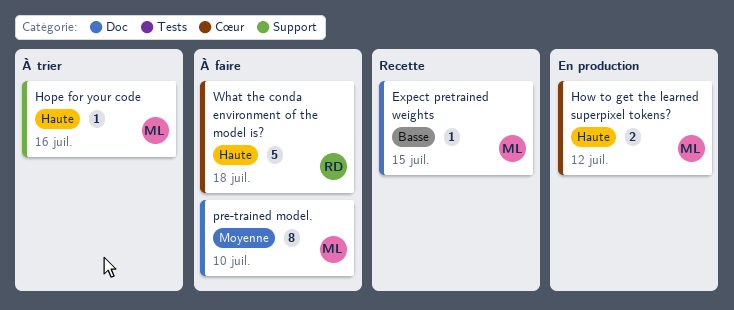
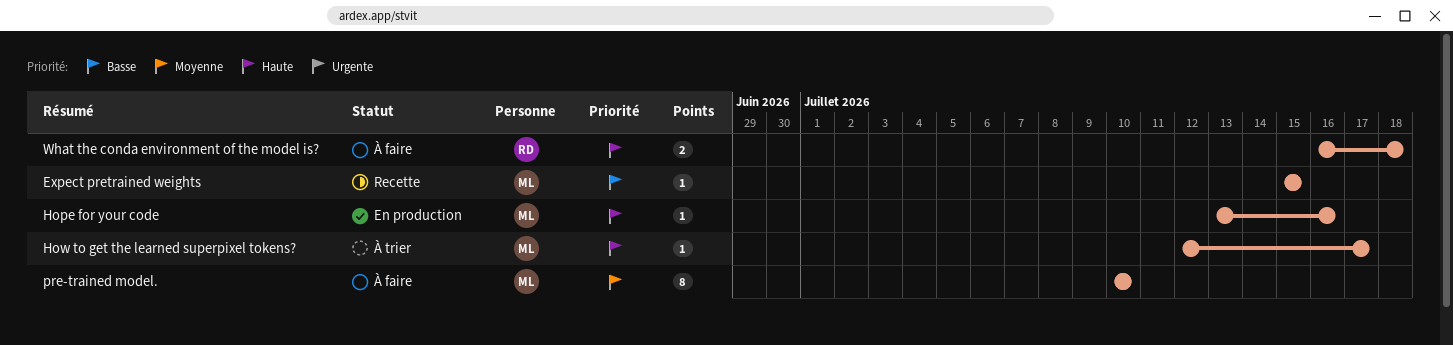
Hope for your code, status: À trier -> En production
How to get the learned superpixel tokens?, status: En production -> À trier
How to get the learned superpixel tokens?, estimate: 2 -> 1
How to get the learned superpixel tokens?, due: Jul 12 -> Jul 17
What the conda environment of the model is?, estimate: 5 -> 2

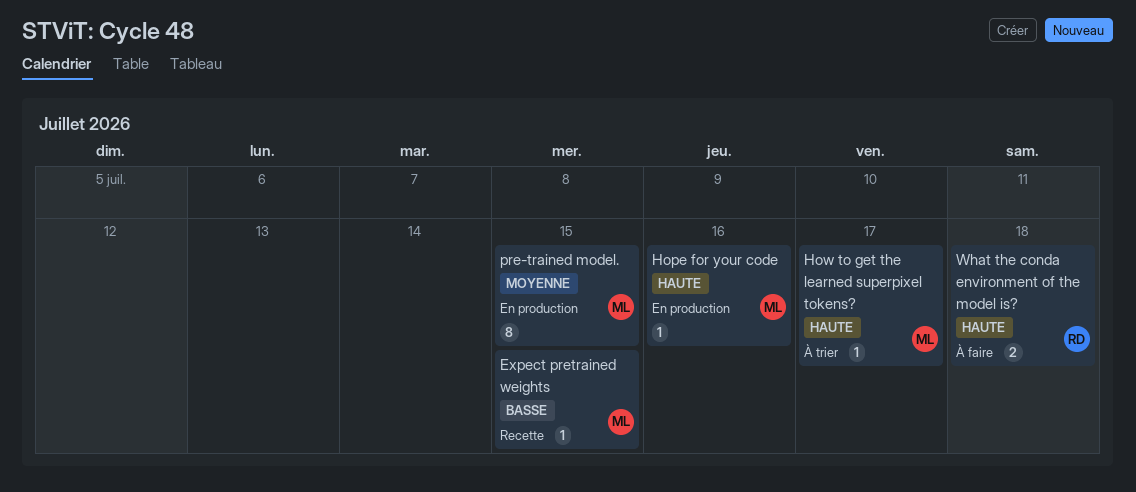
pre-trained model., status: À faire -> En production
pre-trained model., due: Jul 10 -> Jul 15

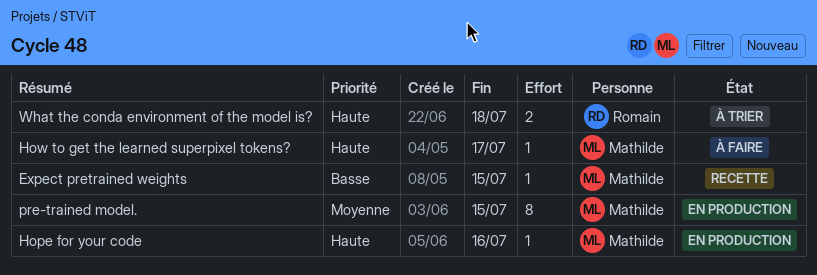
How to get the learned superpixel tokens?, status: À trier -> À faire
What the conda environment of the model is?, status: À faire -> À trier

